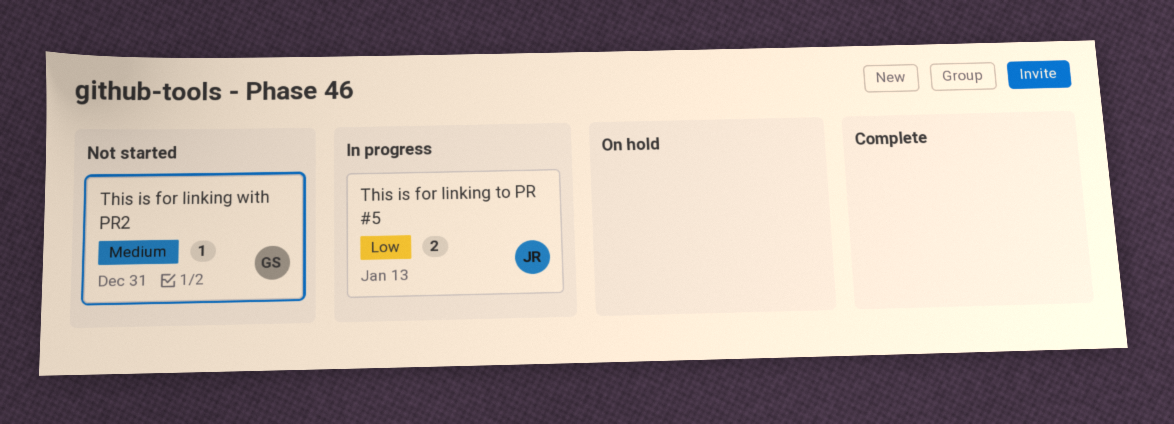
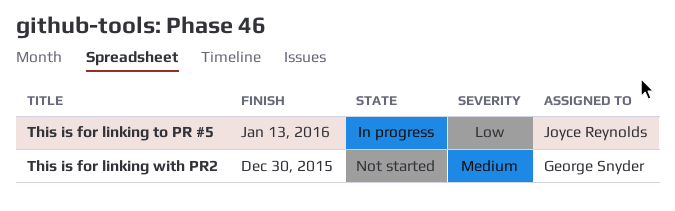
This is for linking with PR2, due: Dec 31 -> Dec 30

